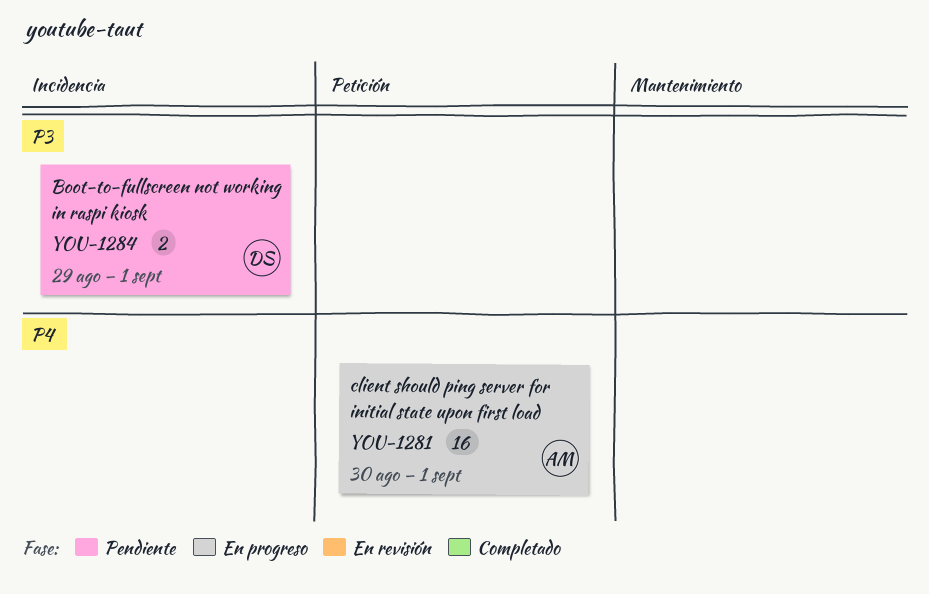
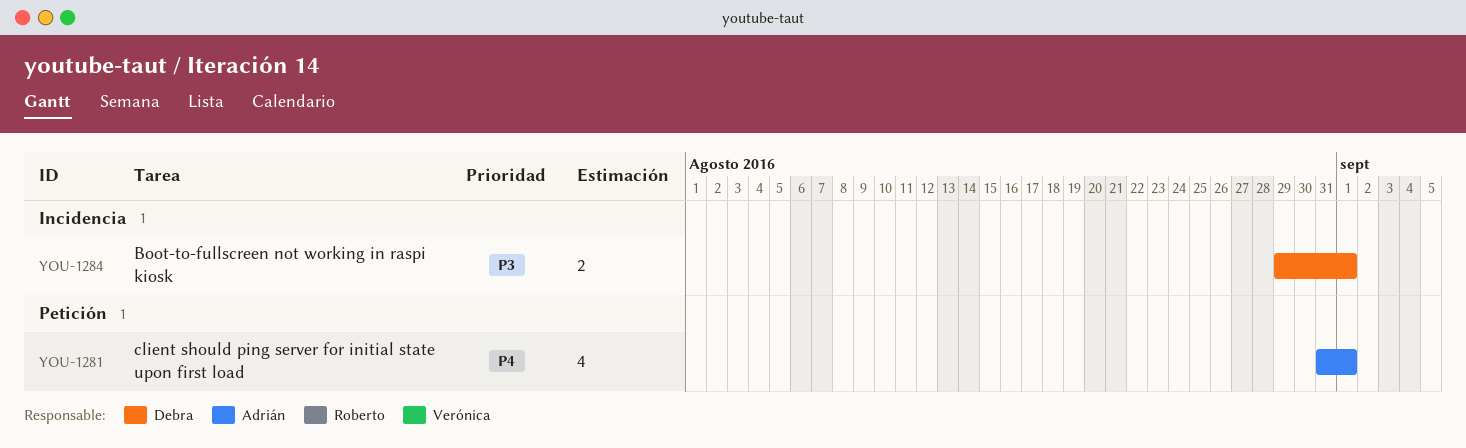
YOU-1281, estimate: 16 -> 4
YOU-1281, start: Aug 30 -> Aug 31

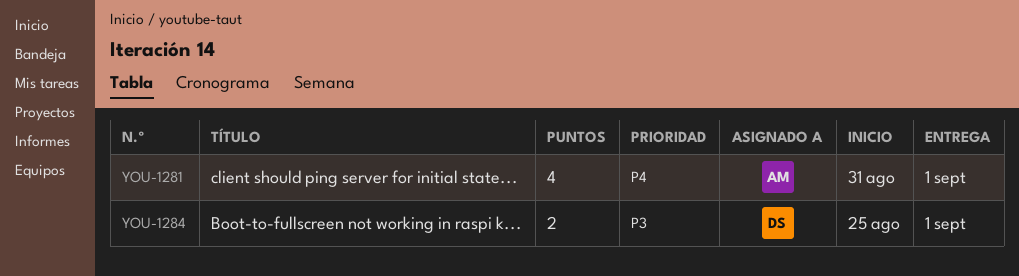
YOU-1284, start: Aug 29 -> Aug 25

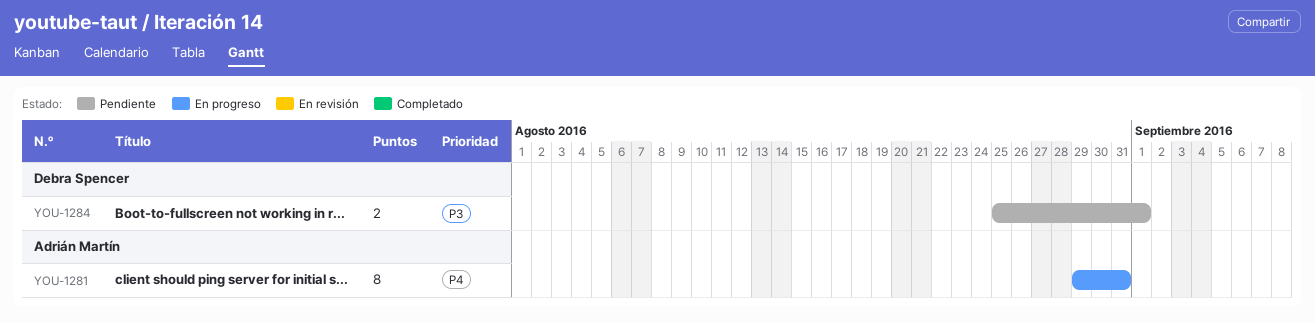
YOU-1281, estimate: 4 -> 8
YOU-1281, start: Aug 31 -> Aug 29
YOU-1281, due: Sep 1 -> Aug 31

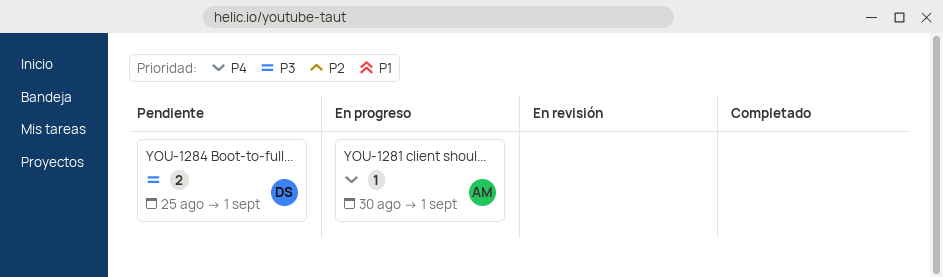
YOU-1281, estimate: 8 -> 1
YOU-1281, start: Aug 29 -> Aug 30
YOU-1281, due: Aug 31 -> Sep 1

